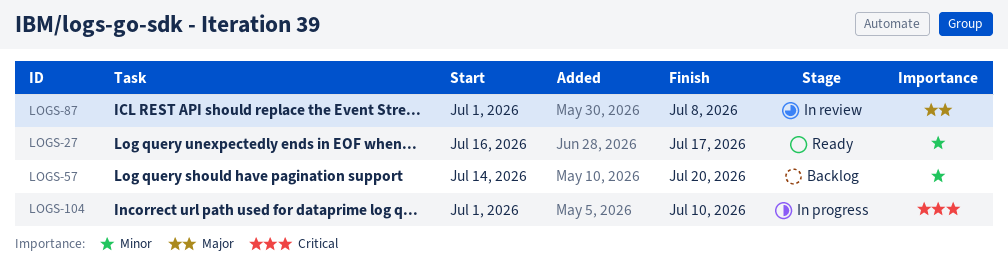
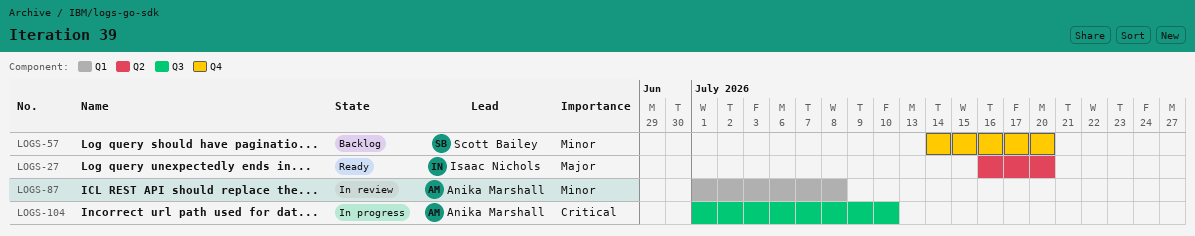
LOGS-27, priority: Minor -> Major
LOGS-27, due: Jul 17 -> Jul 20
LOGS-87, priority: Major -> Minor

